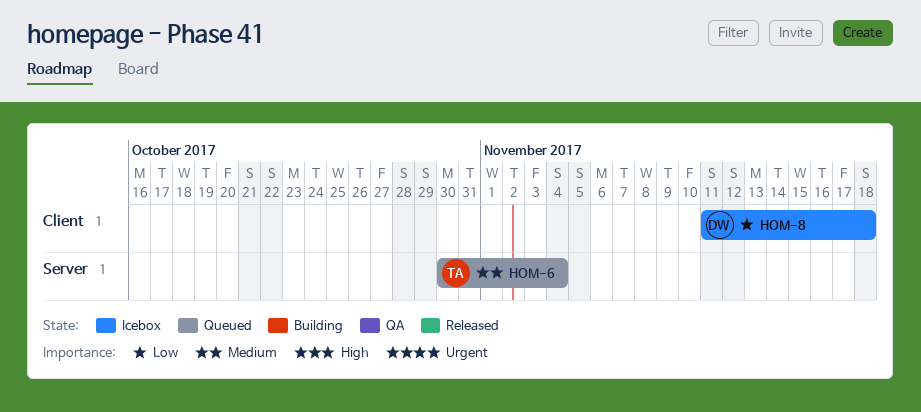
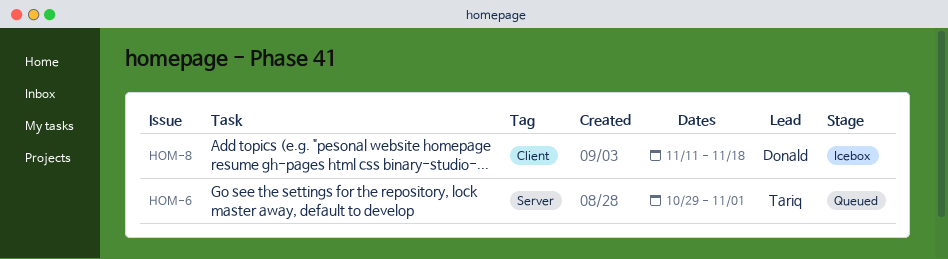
HOM-6, start: Oct 30 -> Oct 29
HOM-6, due: Nov 4 -> Nov 1

